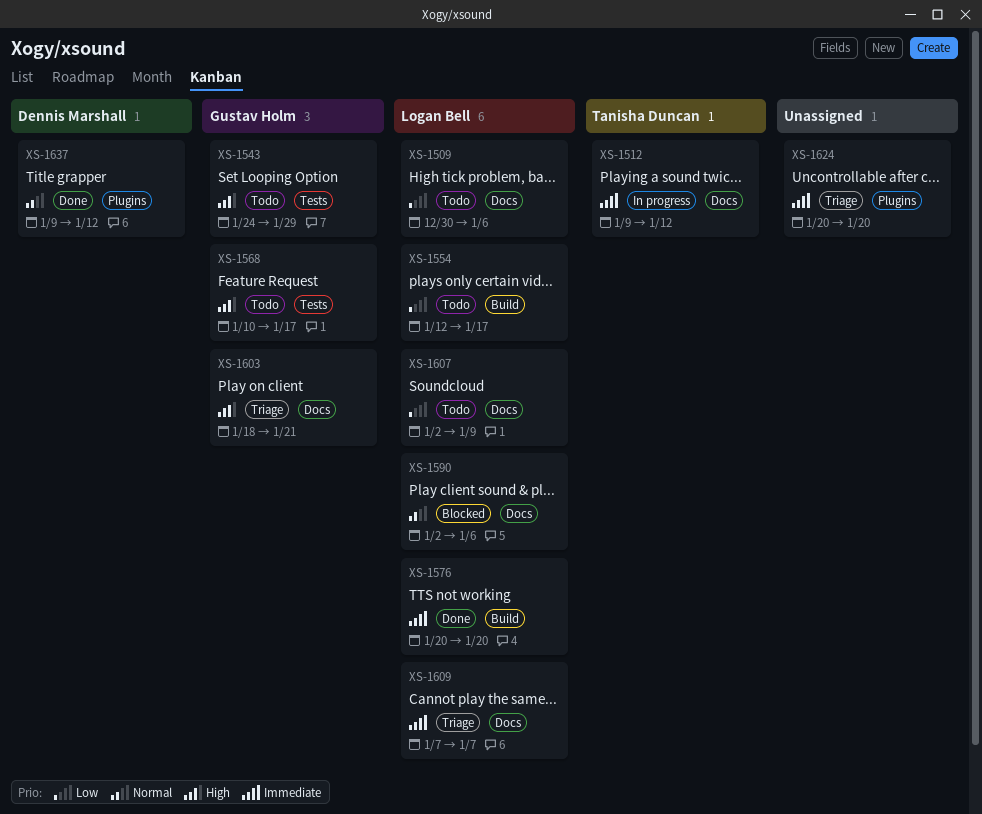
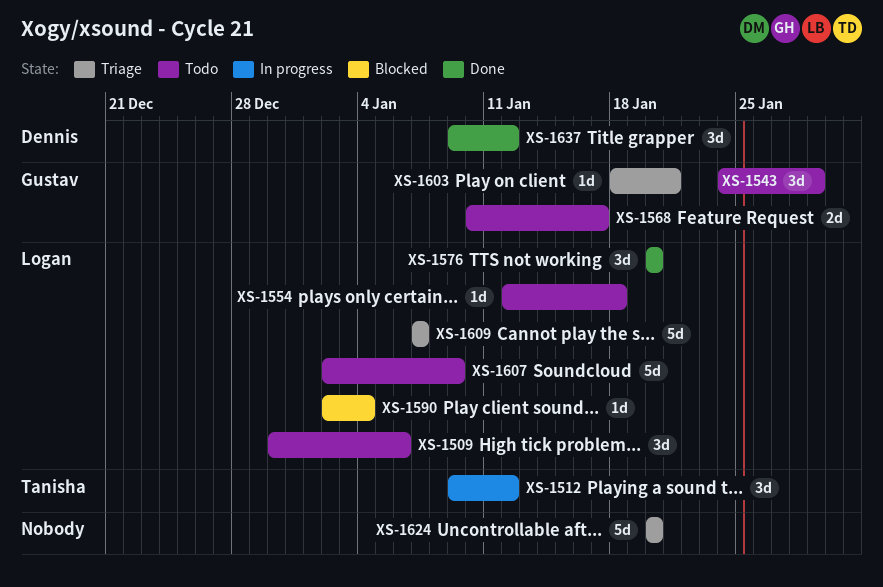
XS-1554, due: Jan 17 -> Jan 18
XS-1590, due: Jan 6 -> Jan 4

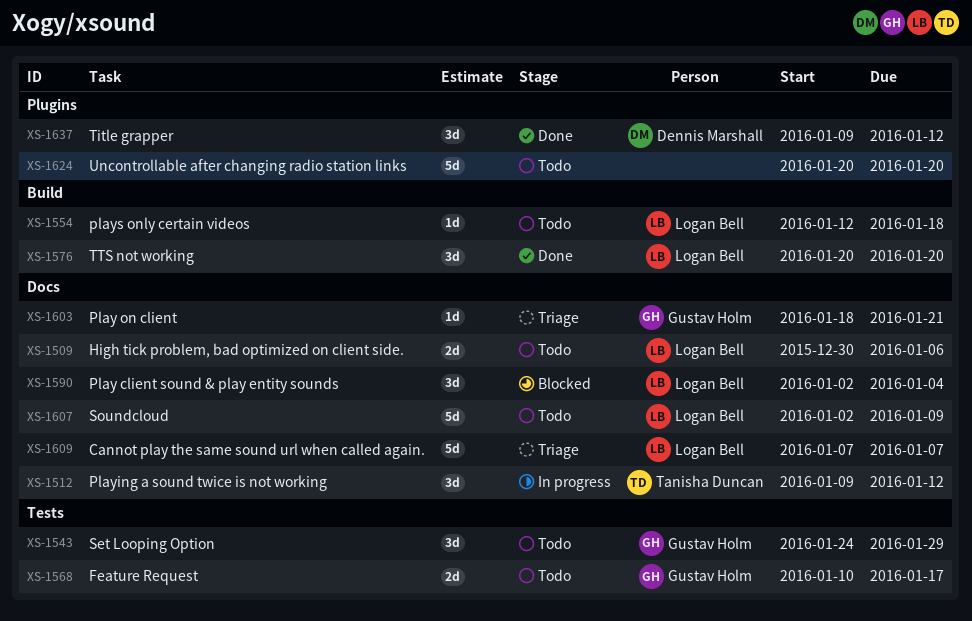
XS-1509, estimate: 3d -> 2d
XS-1590, estimate: 1d -> 3d
XS-1624, status: Triage -> Todo

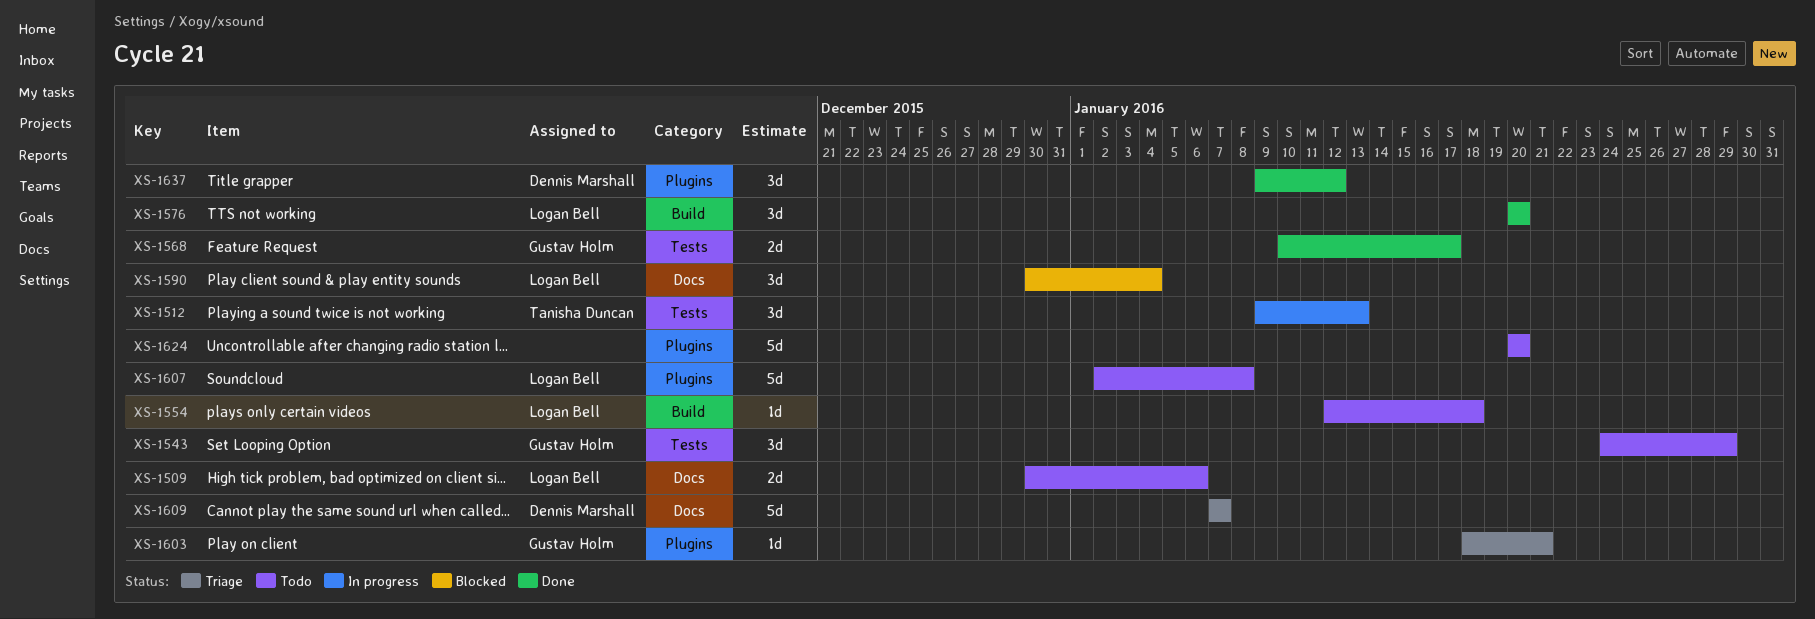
XS-1512, label: Docs -> Tests
XS-1512, due: Jan 12 -> Jan 13
XS-1568, status: Todo -> Done
XS-1590, start: Jan 2 -> Dec 30
XS-1603, label: Docs -> Plugins
XS-1607, label: Docs -> Plugins
XS-1607, due: Jan 9 -> Jan 8
XS-1609, owner: Logan Bell -> Dennis Marshall

